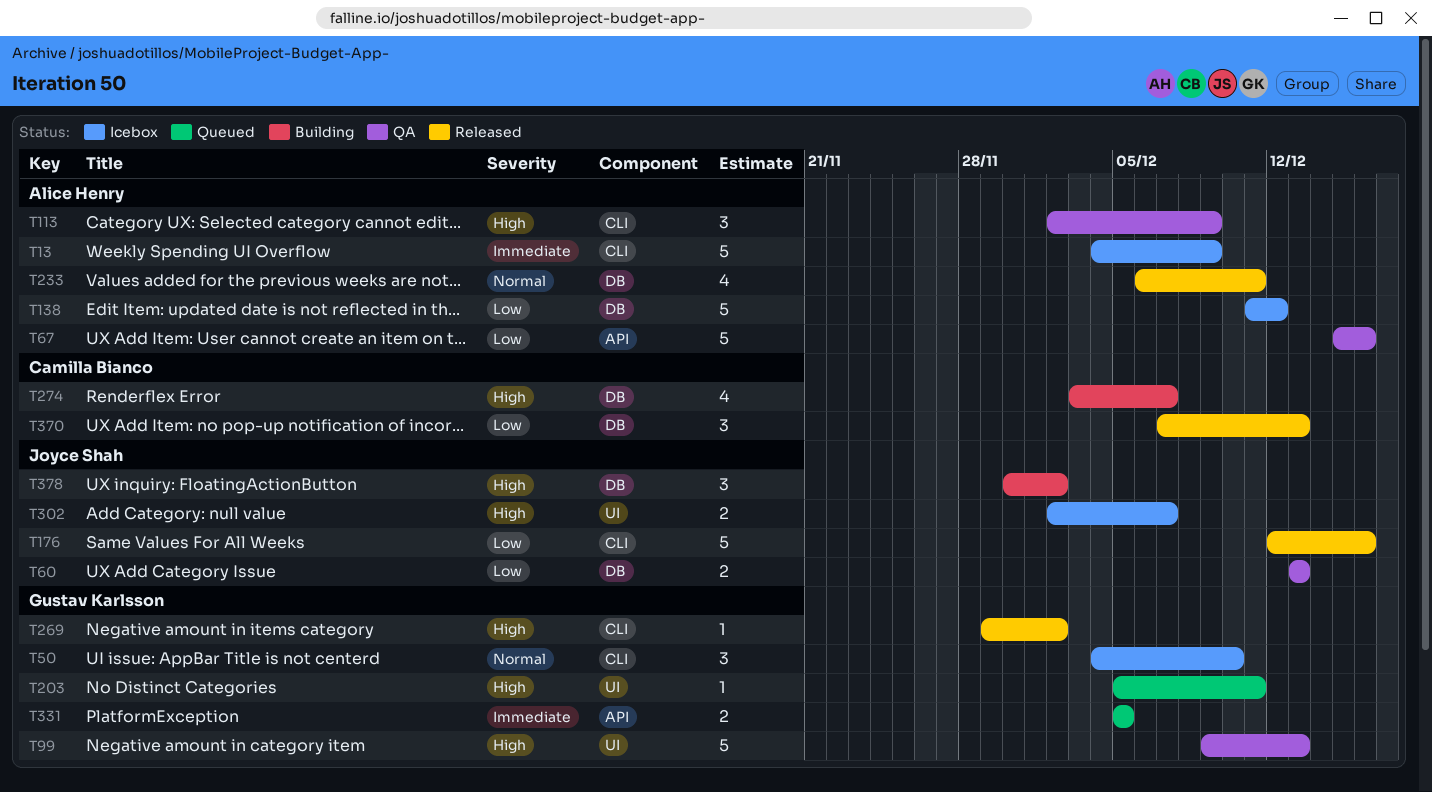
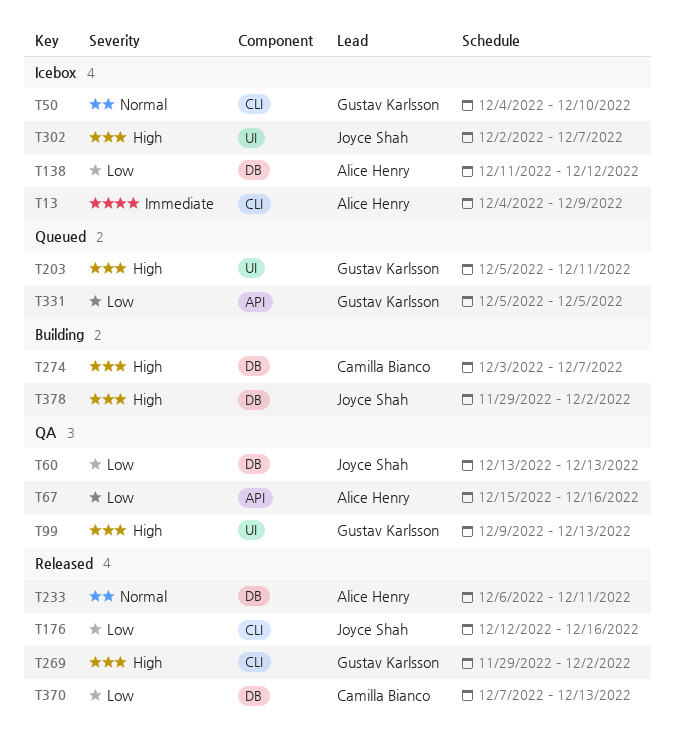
T113: present -> none
T331, priority: Immediate -> Low
T378, start: Nov 30 -> Nov 29

